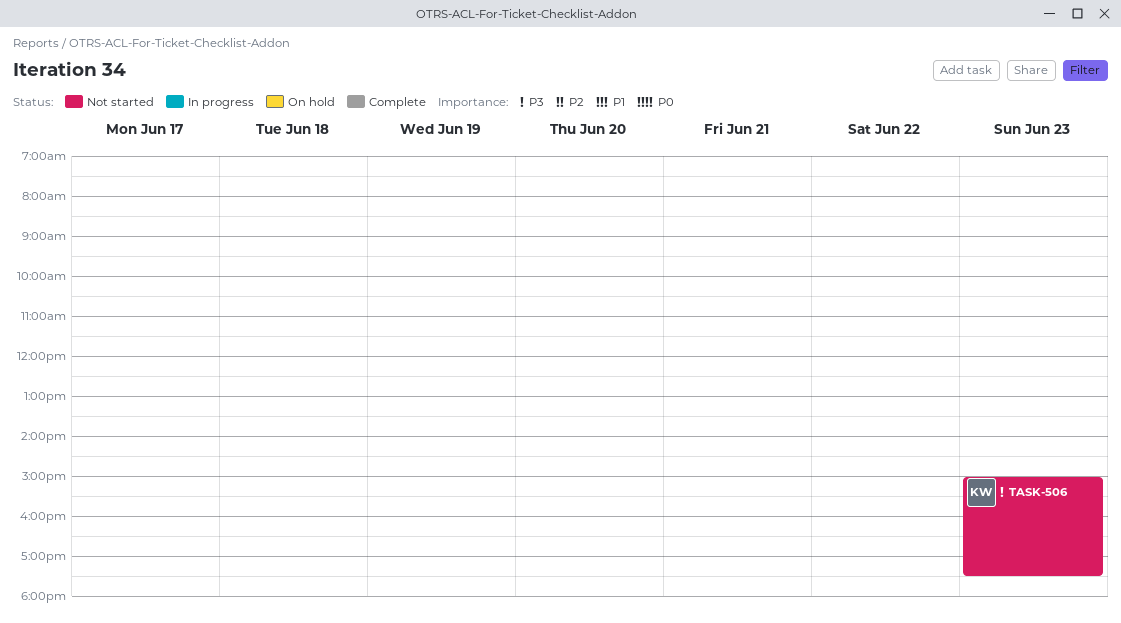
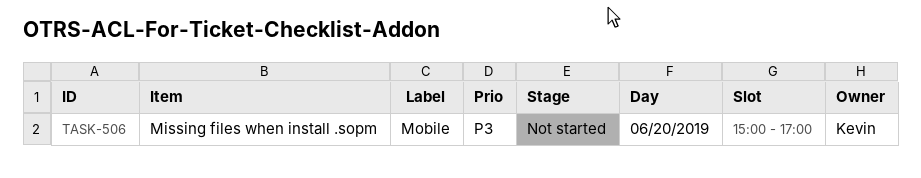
TASK-506, day: Jun 23 -> Jun 20
TASK-506, ends: 17:30 -> 17:00

